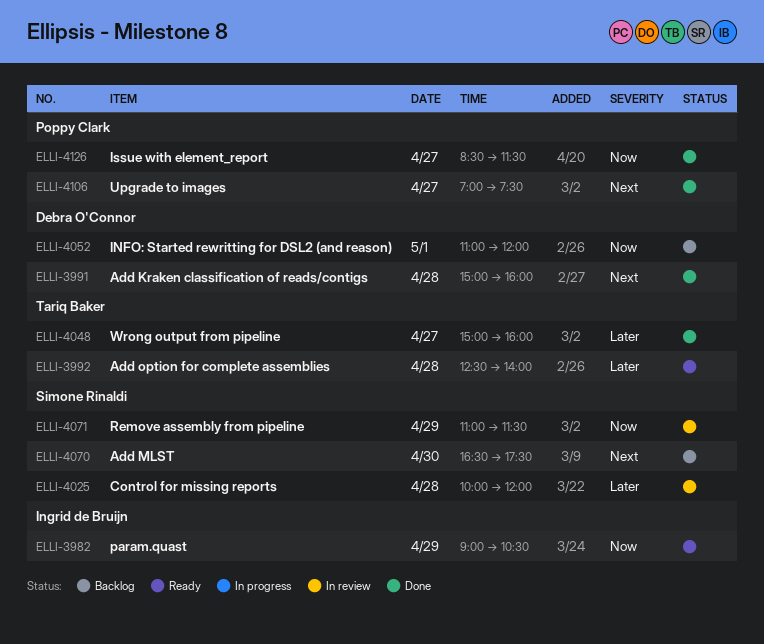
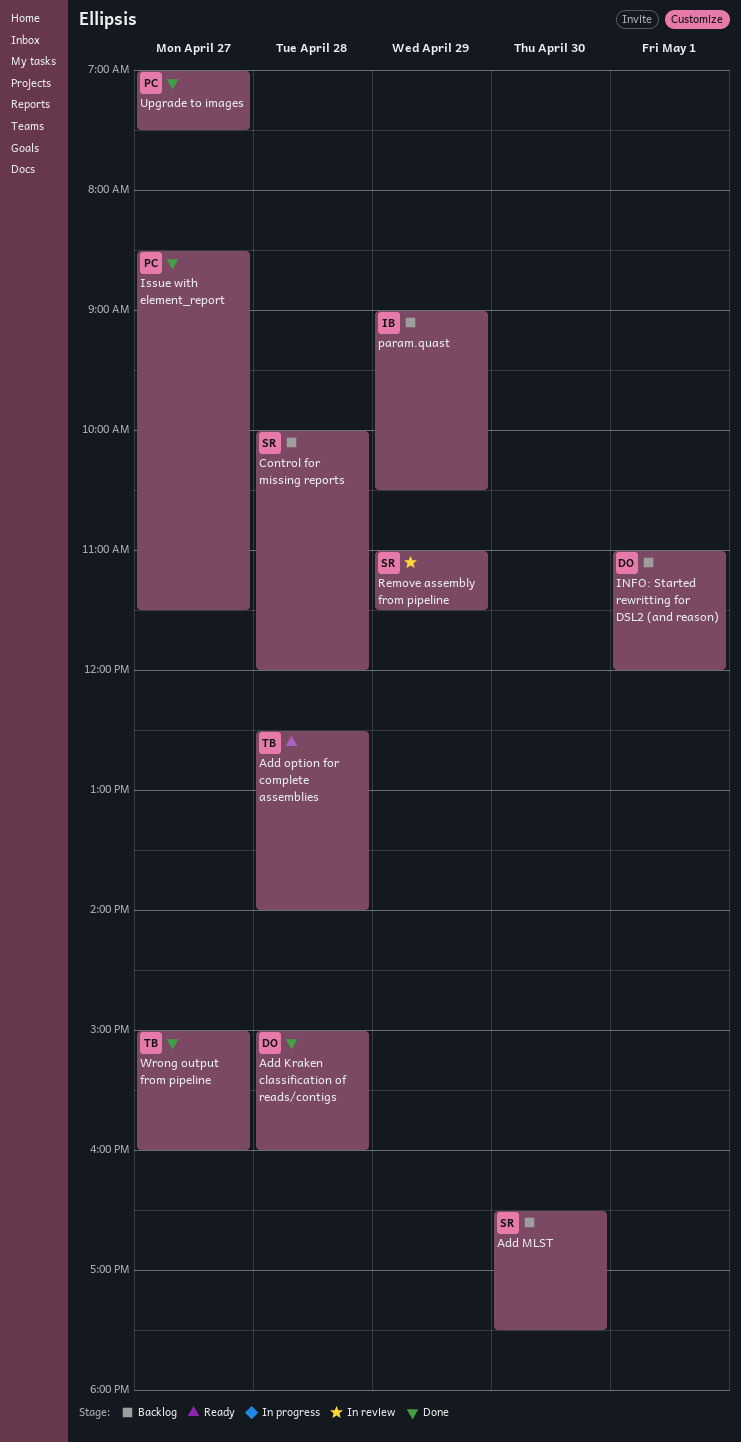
Control for missing reports, status: In review -> Backlog
param.quast, status: Ready -> Backlog

